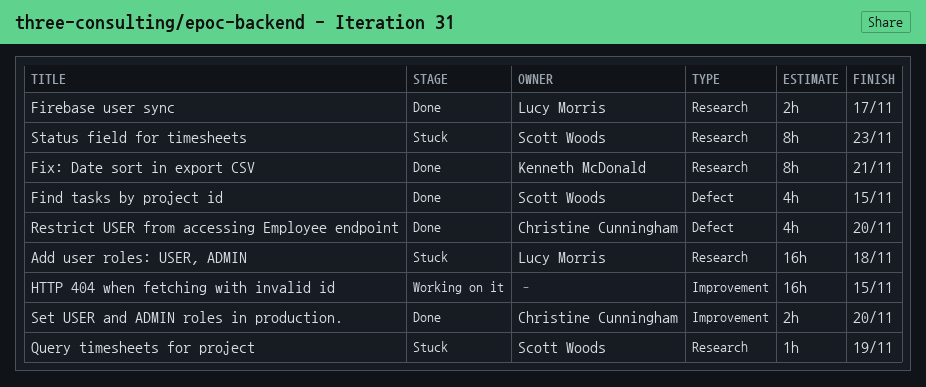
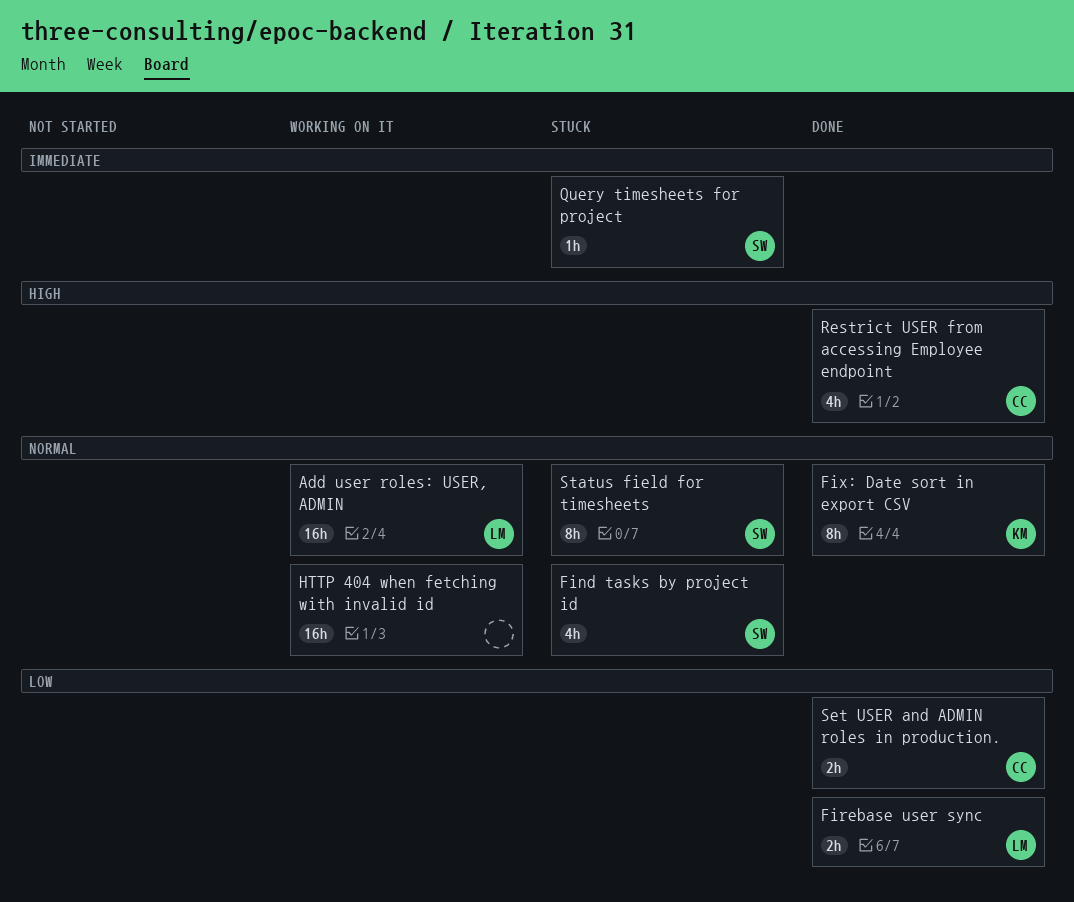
Add user roles: USER, ADMIN, status: Stuck -> Working on it
Find tasks by project id, status: Done -> Stuck

